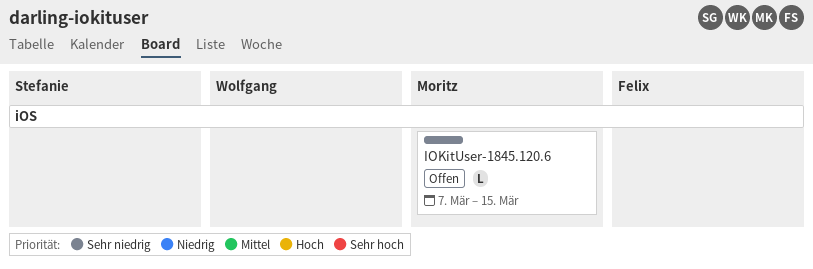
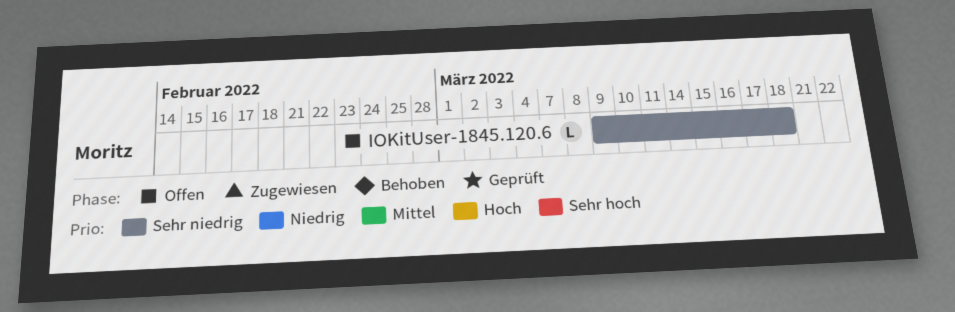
IOKitUser-1845.120.6, start: Mar 7 -> Mar 9
IOKitUser-1845.120.6, due: Mar 15 -> Mar 18

